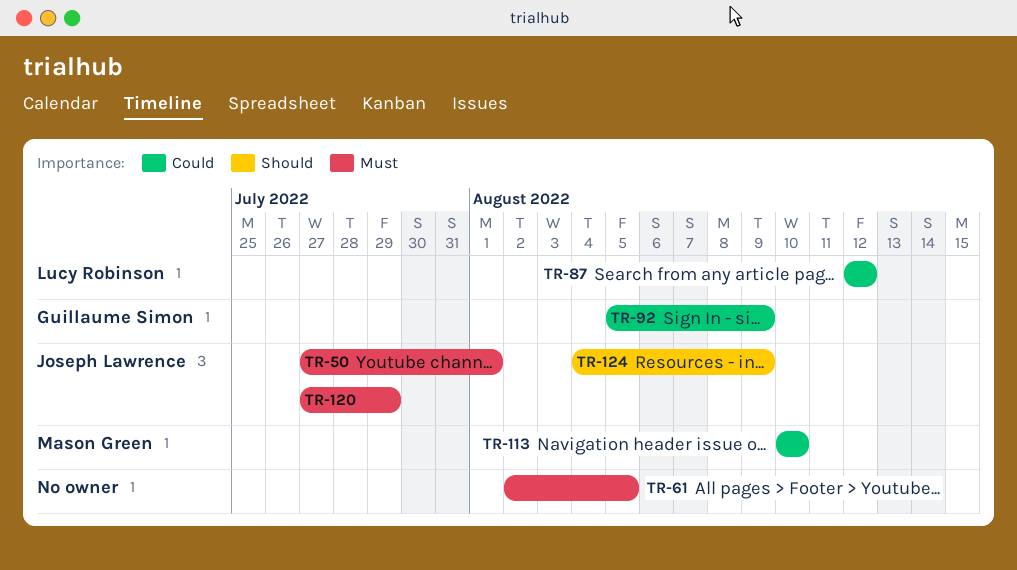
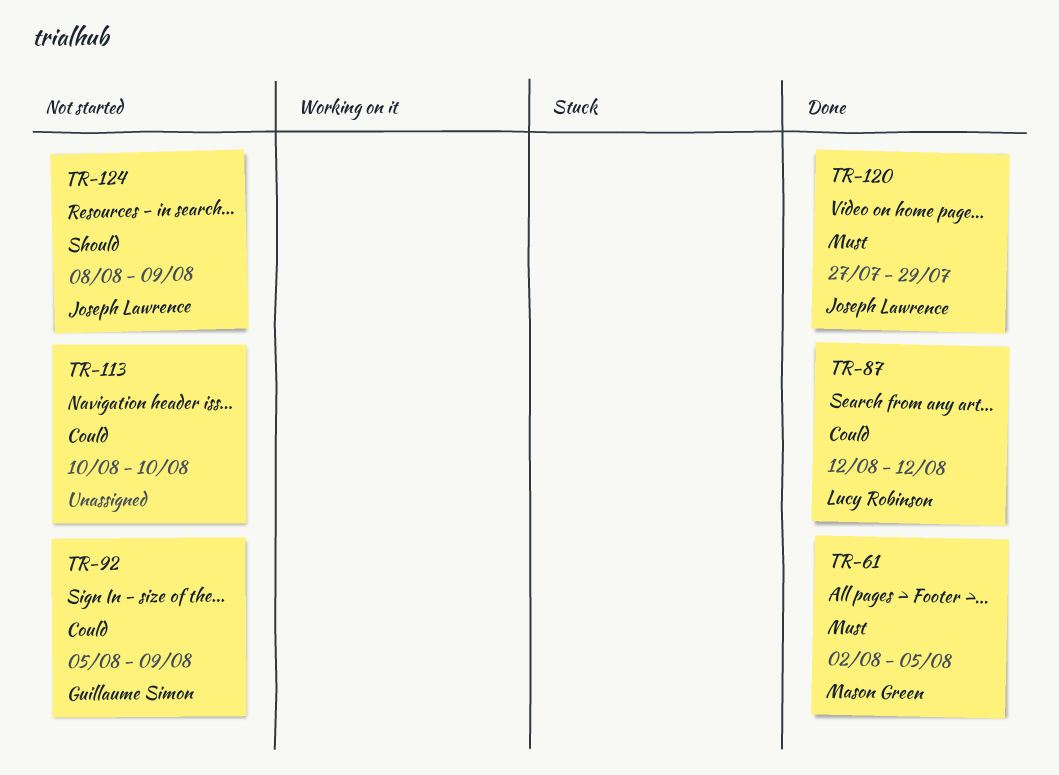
TR-50: present -> none
TR-61, owner: none -> Mason Green
TR-113, owner: Mason Green -> none
TR-124, start: Aug 4 -> Aug 8

